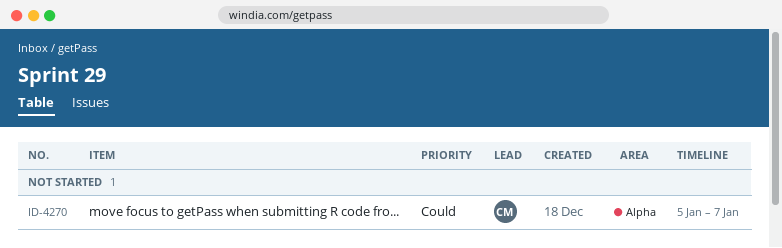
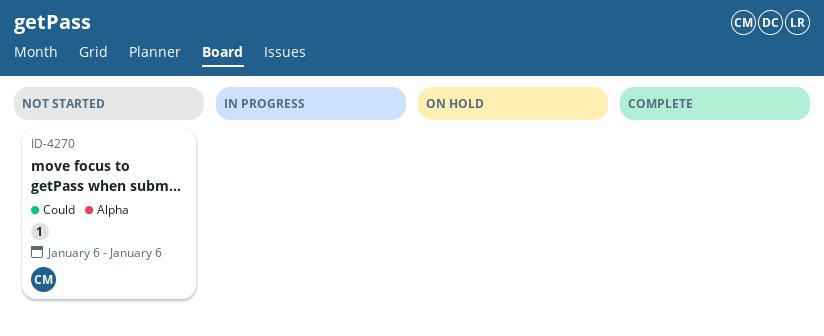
ID-4270, start: Jan 5 -> Jan 6
ID-4270, due: Jan 7 -> Jan 6

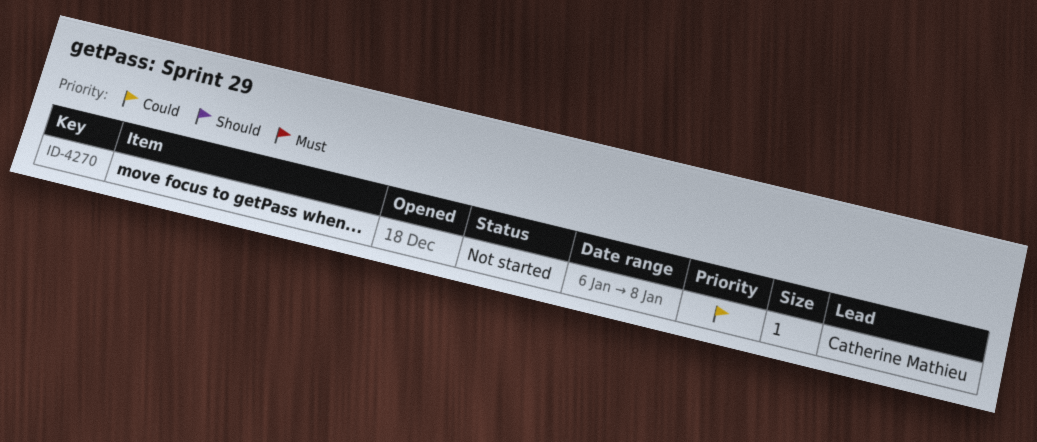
ID-4270, due: Jan 6 -> Jan 8

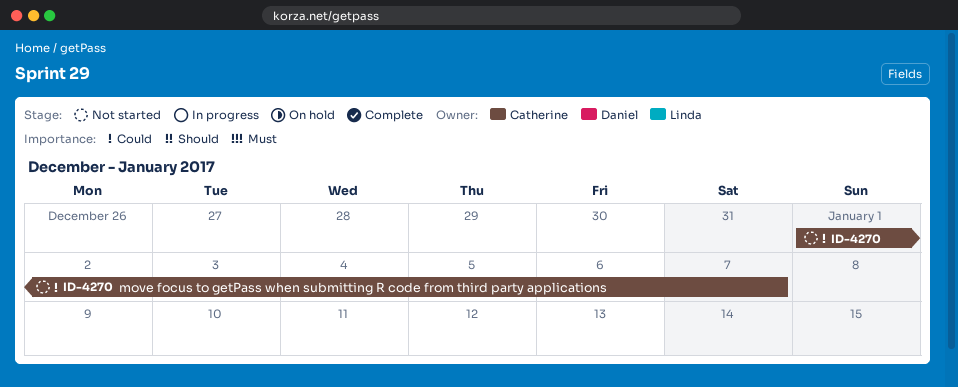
ID-4270, start: Jan 6 -> Jan 1
ID-4270, due: Jan 8 -> Jan 7

